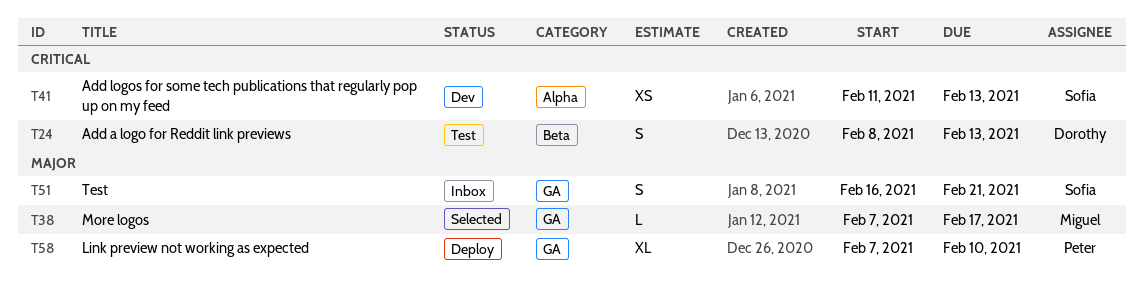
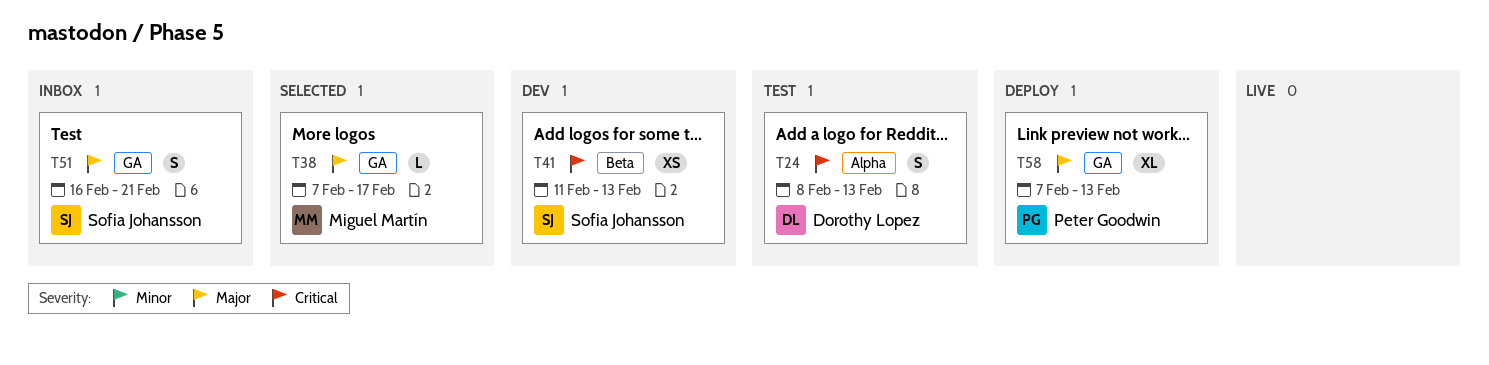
T24, label: Beta -> Alpha
T41, label: Alpha -> Beta
T58, due: Feb 10 -> Feb 13

